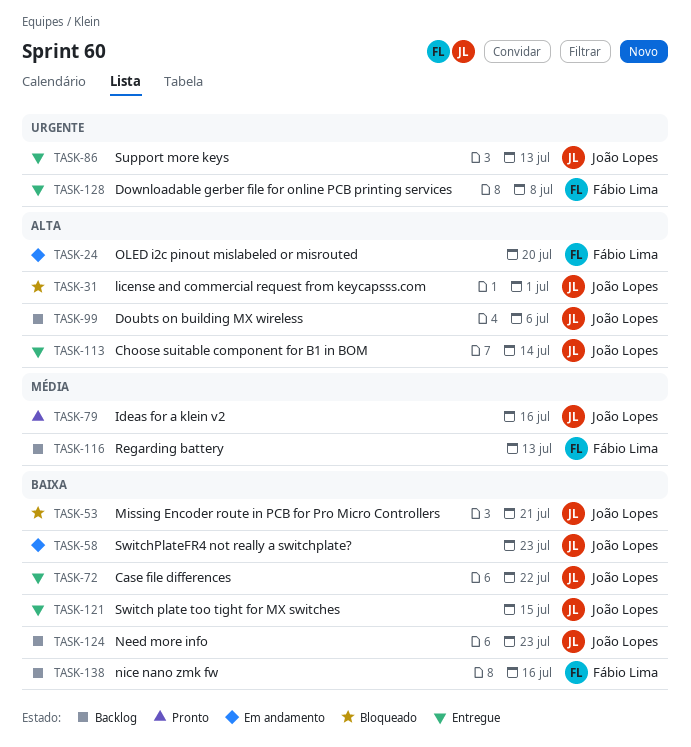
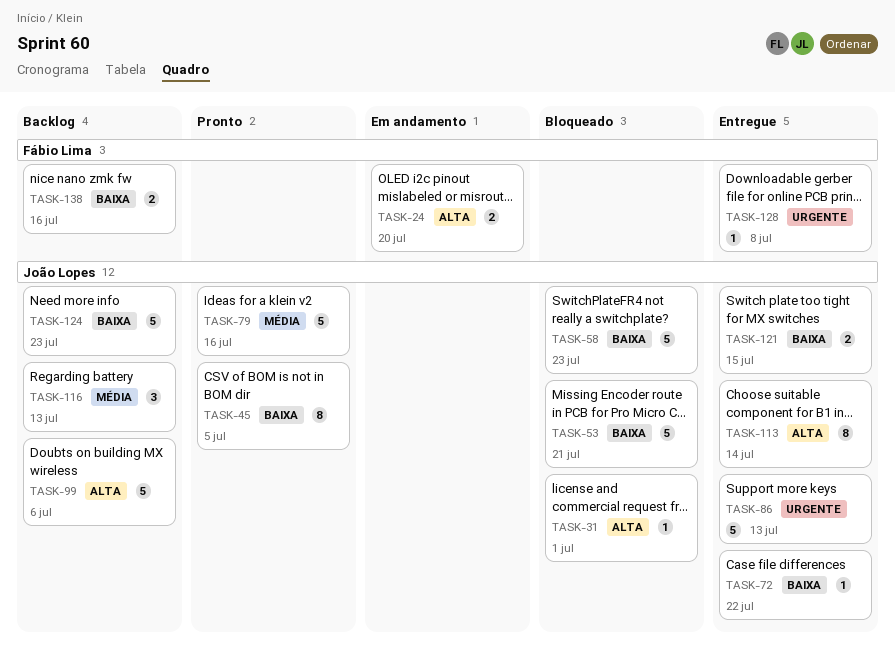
TASK-45: none -> present
TASK-58, status: Em andamento -> Bloqueado
TASK-116, owner: Fábio Lima -> João Lopes

